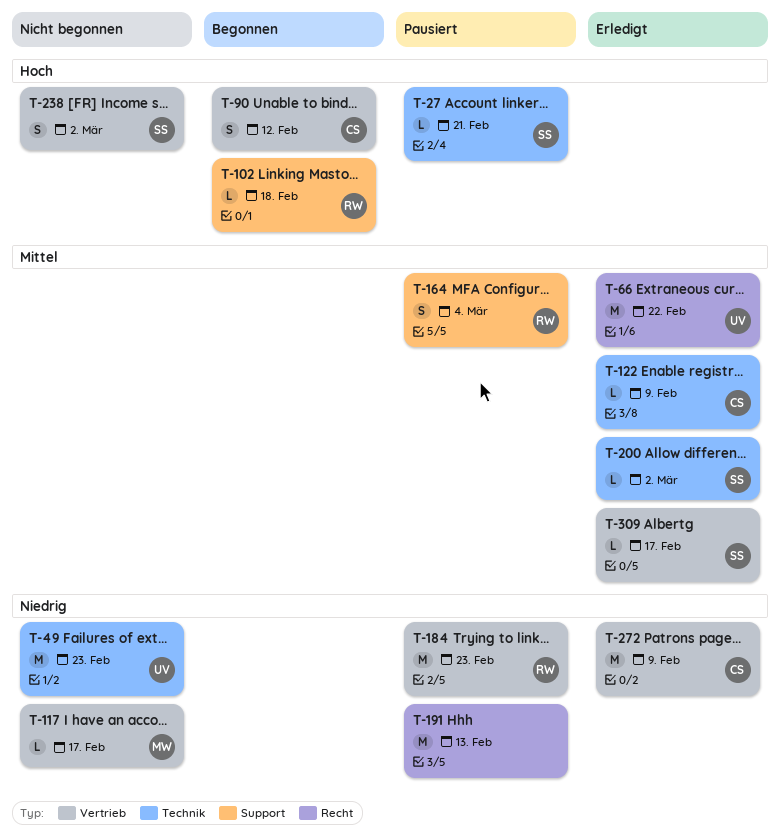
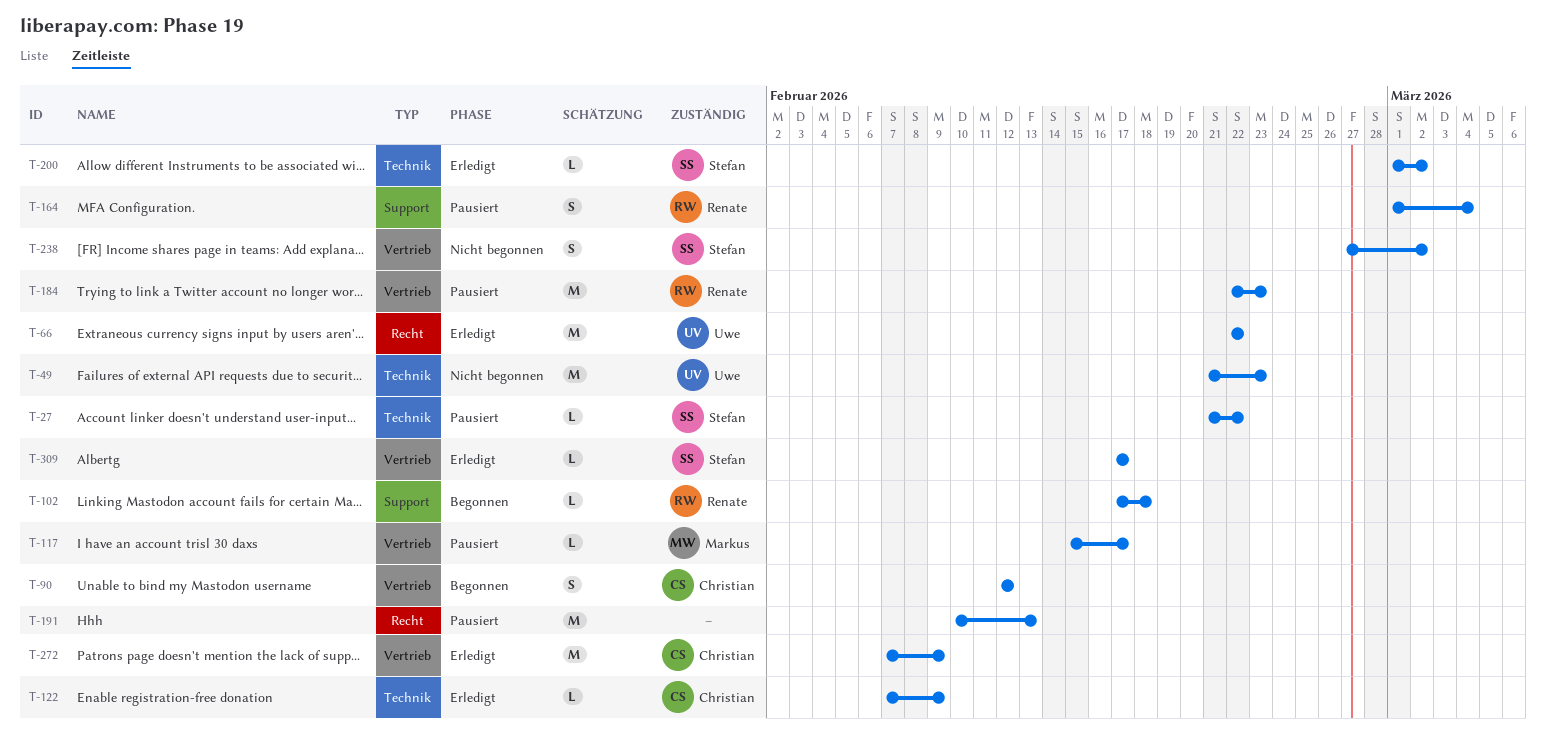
T-27, due: Feb 21 -> Feb 22
T-117, status: Nicht begonnen -> Pausiert

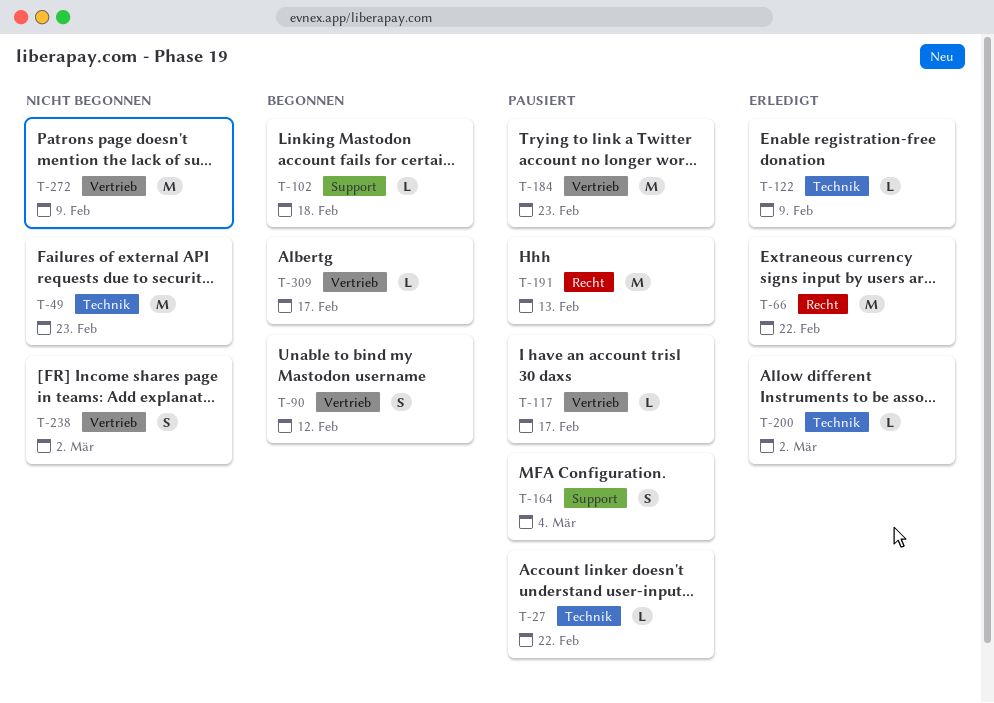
T-272, status: Erledigt -> Nicht begonnen
T-309, status: Erledigt -> Begonnen

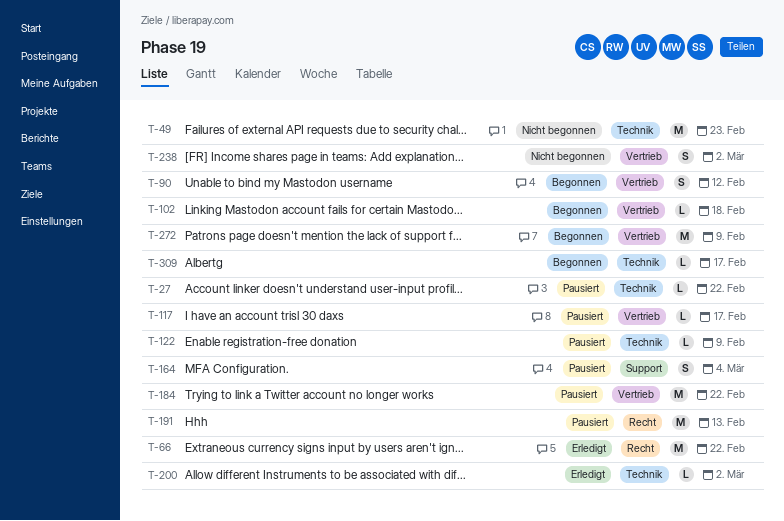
T-102, label: Support -> Vertrieb
T-122, status: Erledigt -> Pausiert
T-184, due: Feb 23 -> Feb 22
T-272, status: Nicht begonnen -> Begonnen
T-309, label: Vertrieb -> Technik

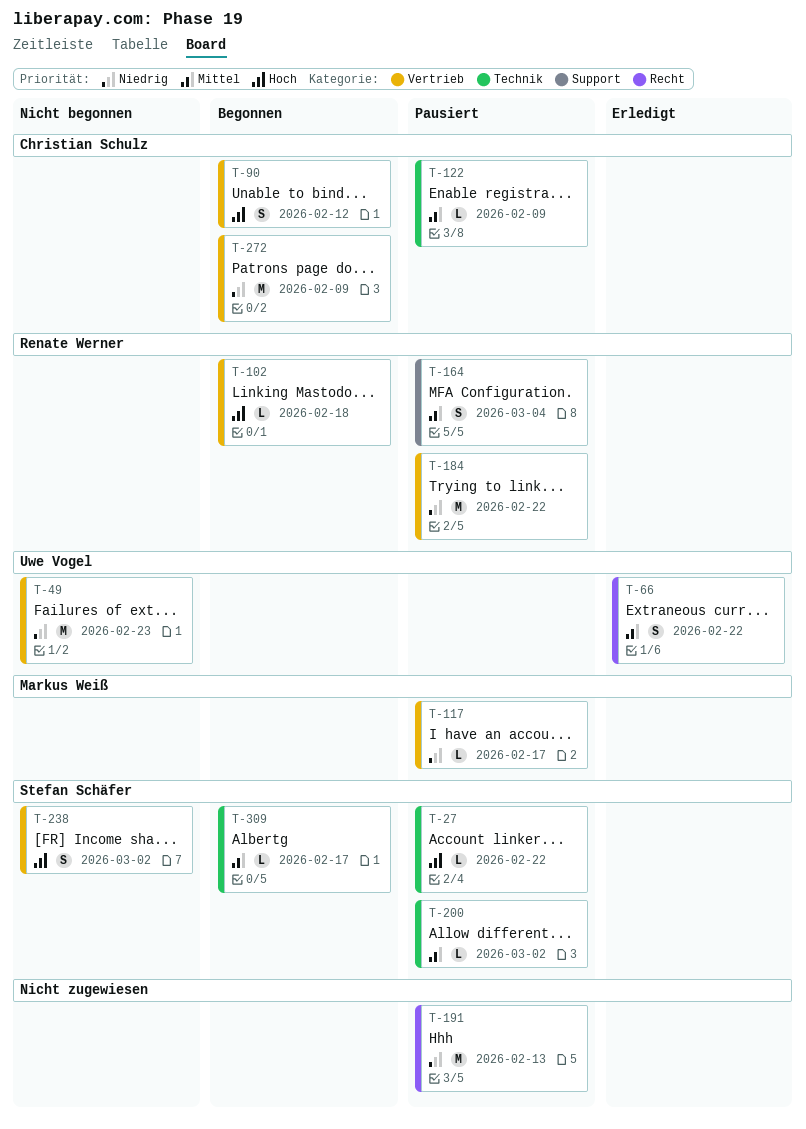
T-49, label: Technik -> Vertrieb
T-66, estimate: M -> S
T-200, status: Erledigt -> Pausiert

